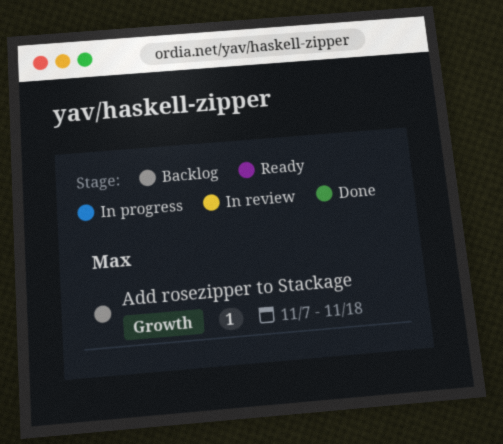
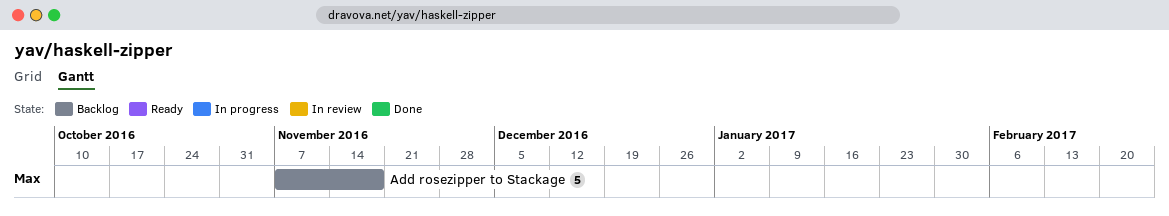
Add rosezipper to Stackage, estimate: 1 -> 5

